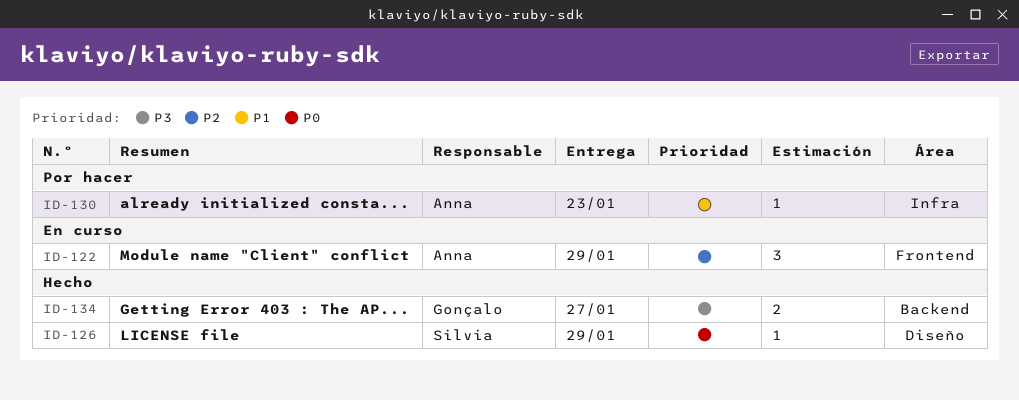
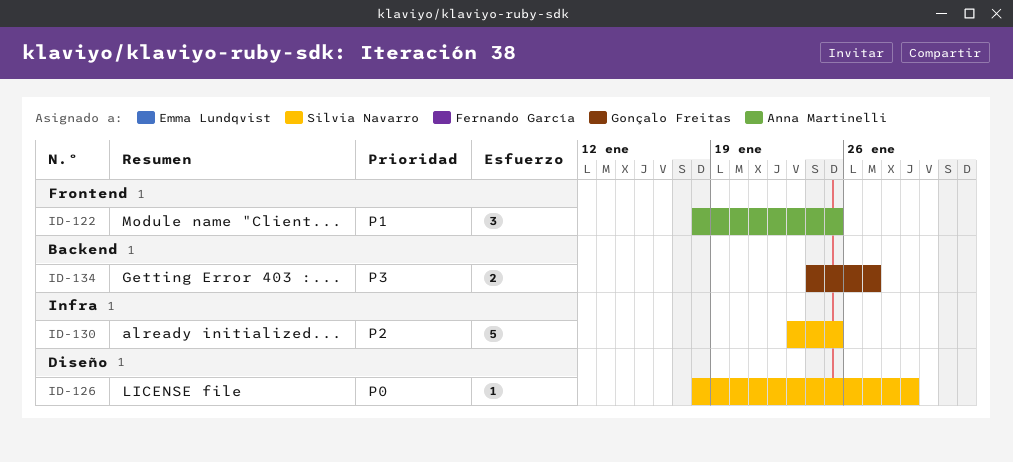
ID-122, priority: P2 -> P1
ID-122, due: Jan 29 -> Jan 25
ID-130, owner: Anna Martinelli -> Silvia Navarro
ID-130, priority: P1 -> P2
ID-130, estimate: 1 -> 5
ID-130, due: Jan 23 -> Jan 25

